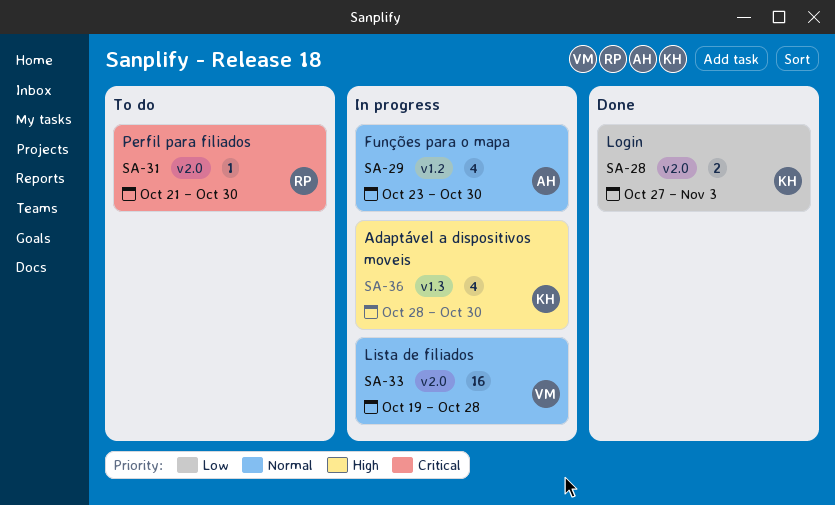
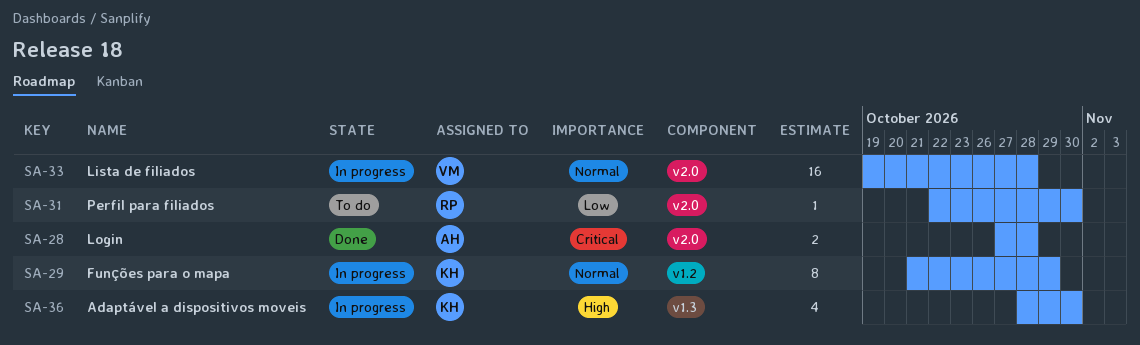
SA-28, owner: KH -> AH
SA-28, priority: Low -> Critical
SA-28, due: Nov 3 -> Oct 28
SA-29, owner: AH -> KH
SA-29, estimate: 4 -> 8
SA-29, start: Oct 23 -> Oct 21
SA-29, due: Oct 30 -> Oct 29
SA-31, priority: Critical -> Low
SA-31, start: Oct 21 -> Oct 22

